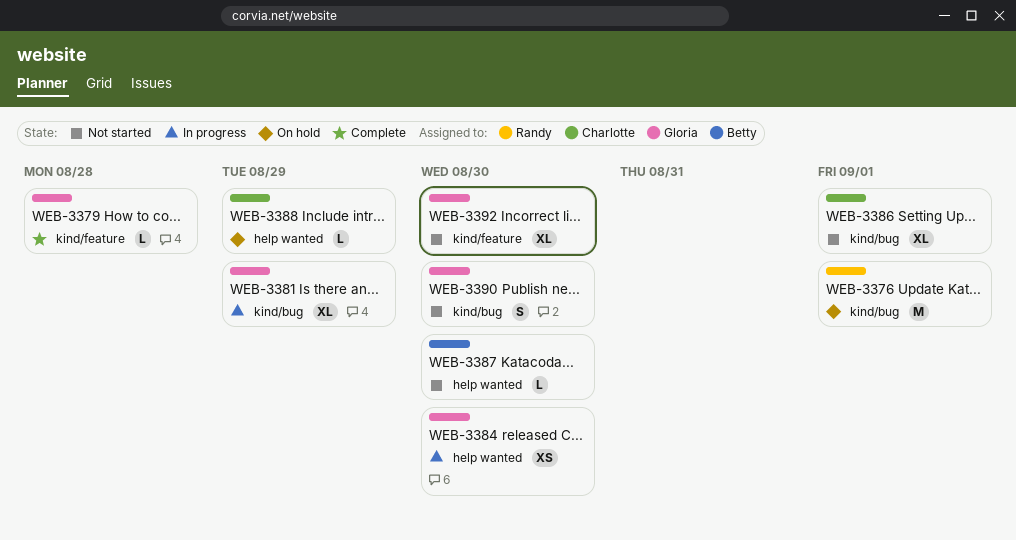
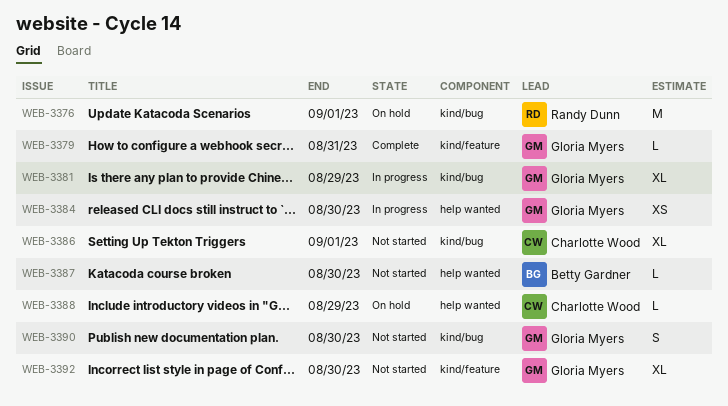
WEB-3379, due: Aug 28 -> Aug 31

